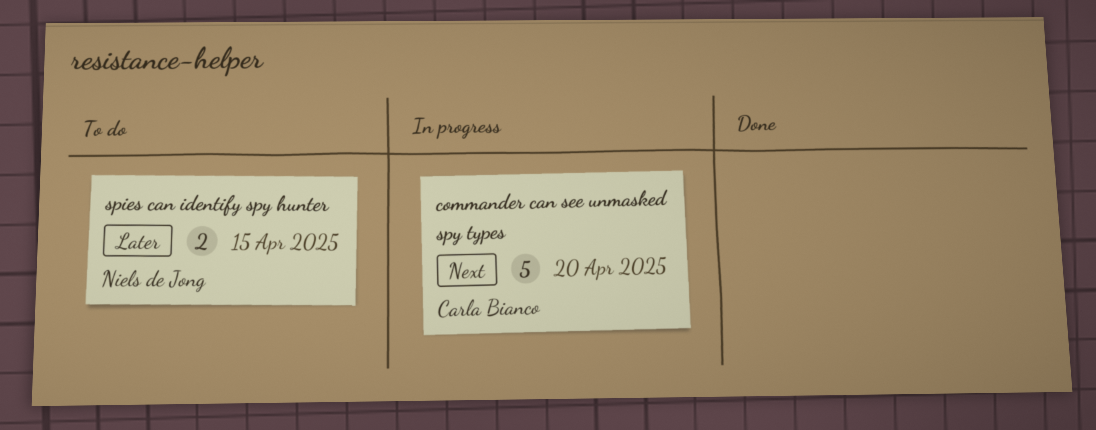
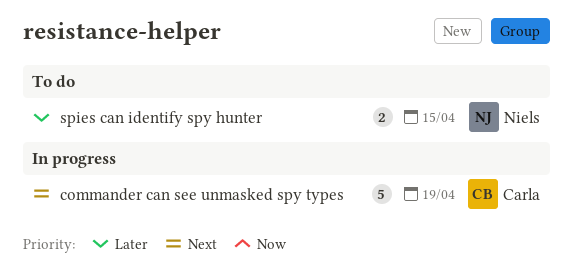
commander can see unmasked spy types, due: Apr 20 -> Apr 19

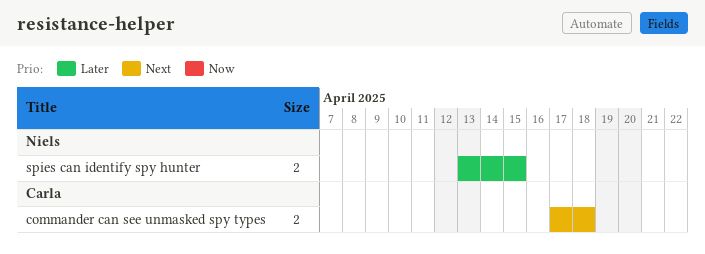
commander can see unmasked spy types, estimate: 5 -> 2
commander can see unmasked spy types, due: Apr 19 -> Apr 18

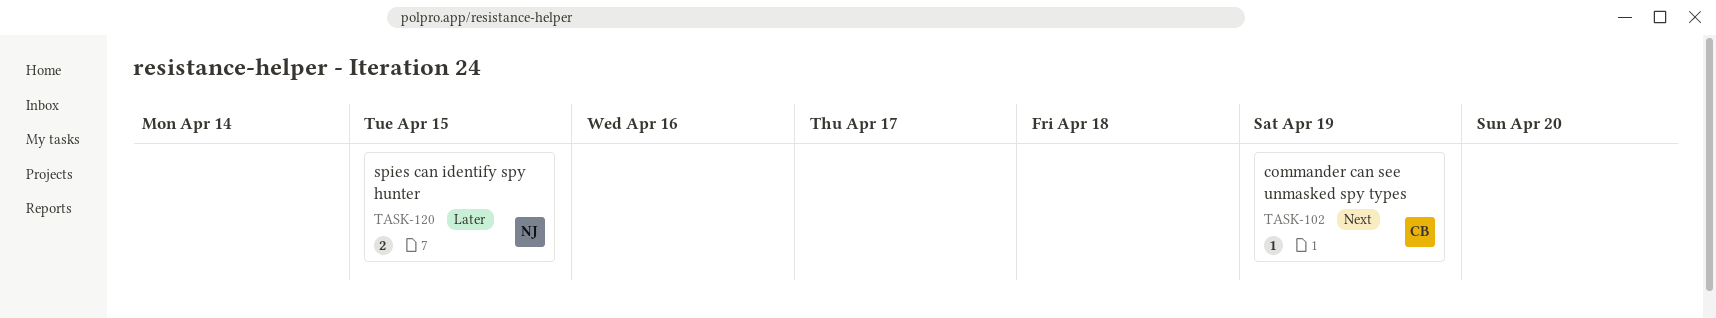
commander can see unmasked spy types, estimate: 2 -> 1
commander can see unmasked spy types, due: Apr 18 -> Apr 19

